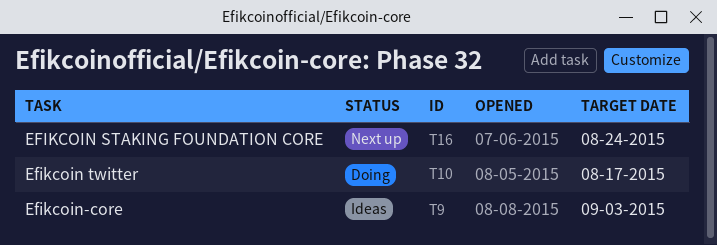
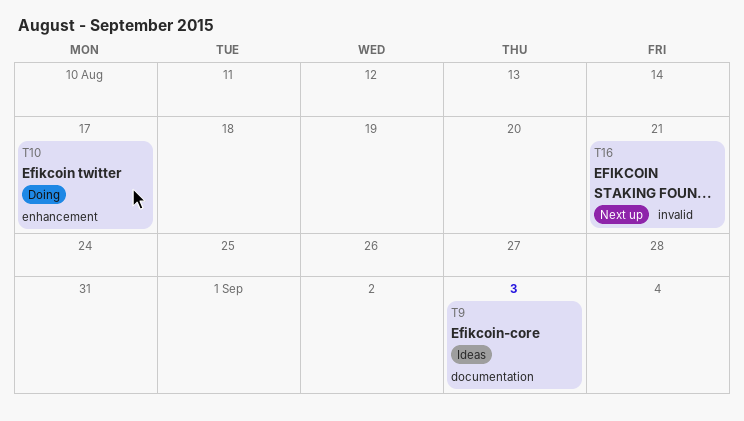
T16, due: Aug 24 -> Aug 21

